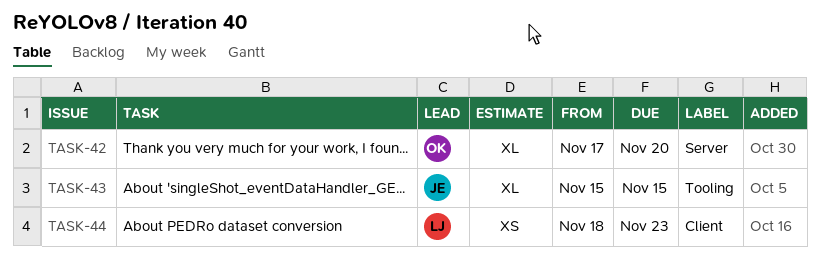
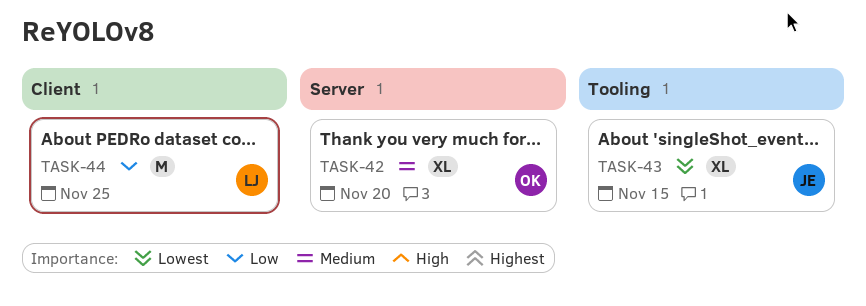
TASK-44, estimate: XS -> M
TASK-44, due: Nov 23 -> Nov 25

